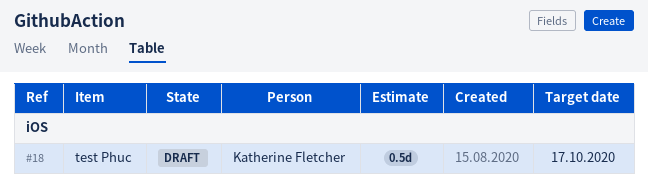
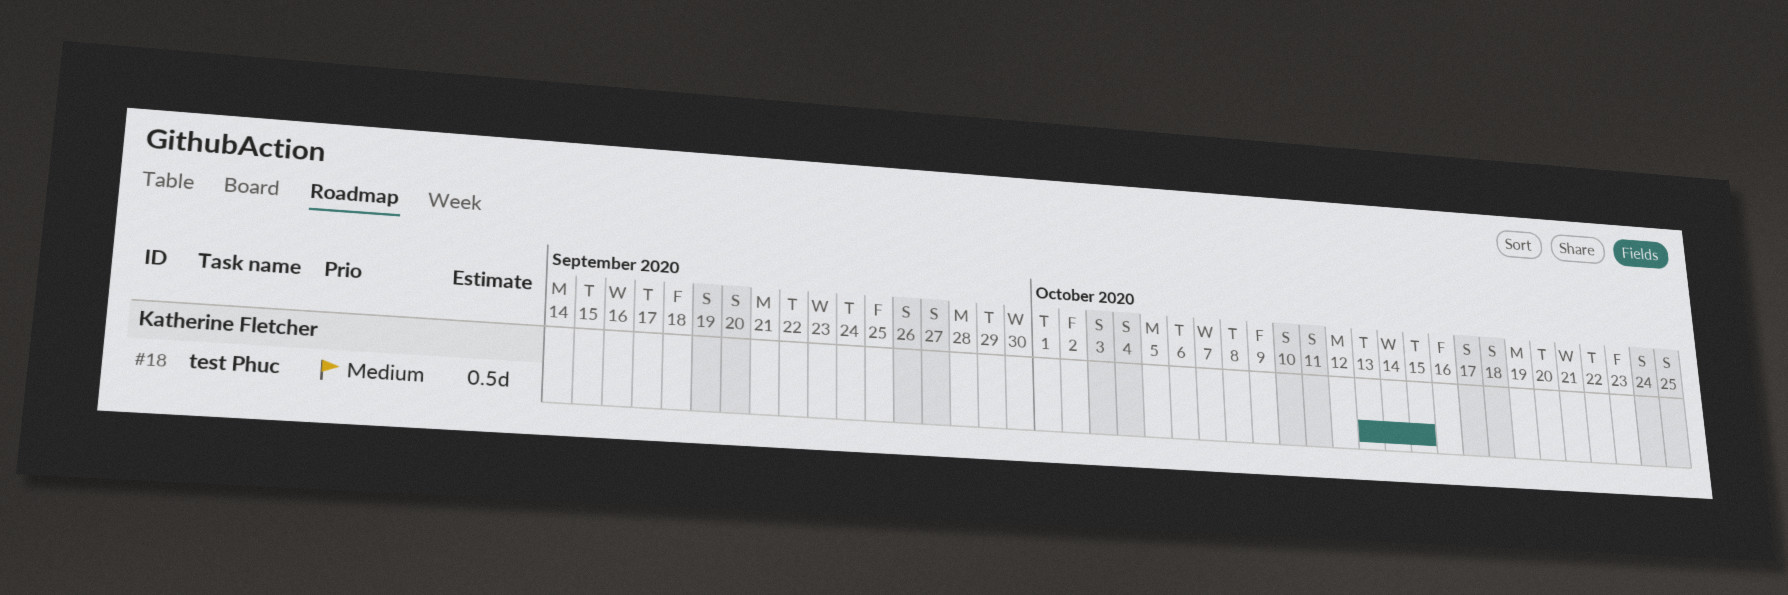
#18, due: Oct 17 -> Oct 15

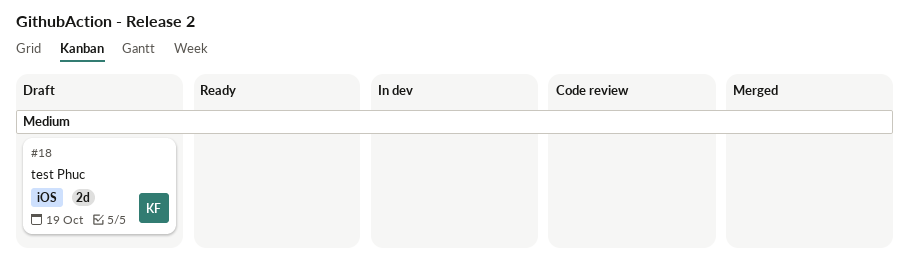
#18, estimate: 0.5d -> 2d
#18, due: Oct 15 -> Oct 19

